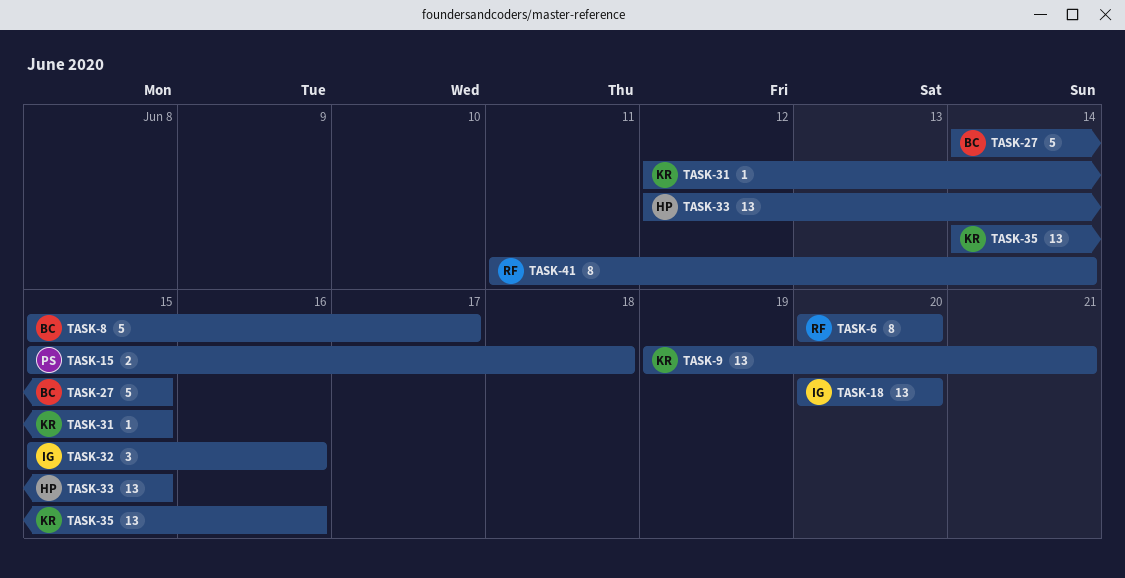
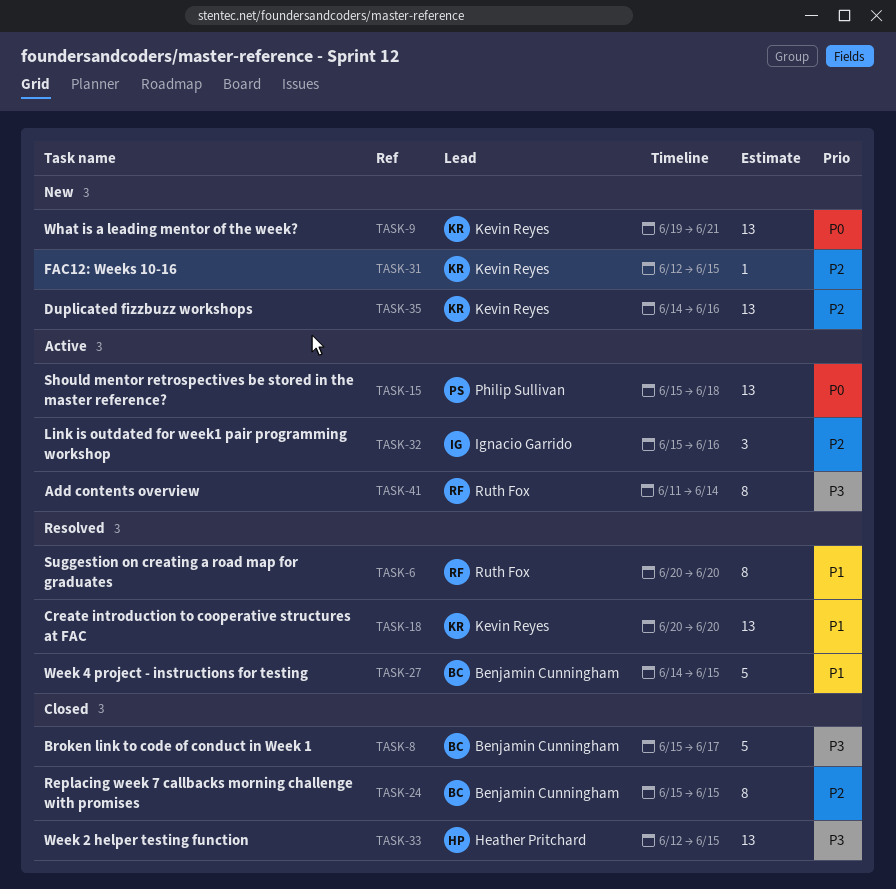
TASK-15, estimate: 2 -> 13
TASK-18, owner: Ignacio Garrido -> Kevin Reyes
TASK-24: none -> present

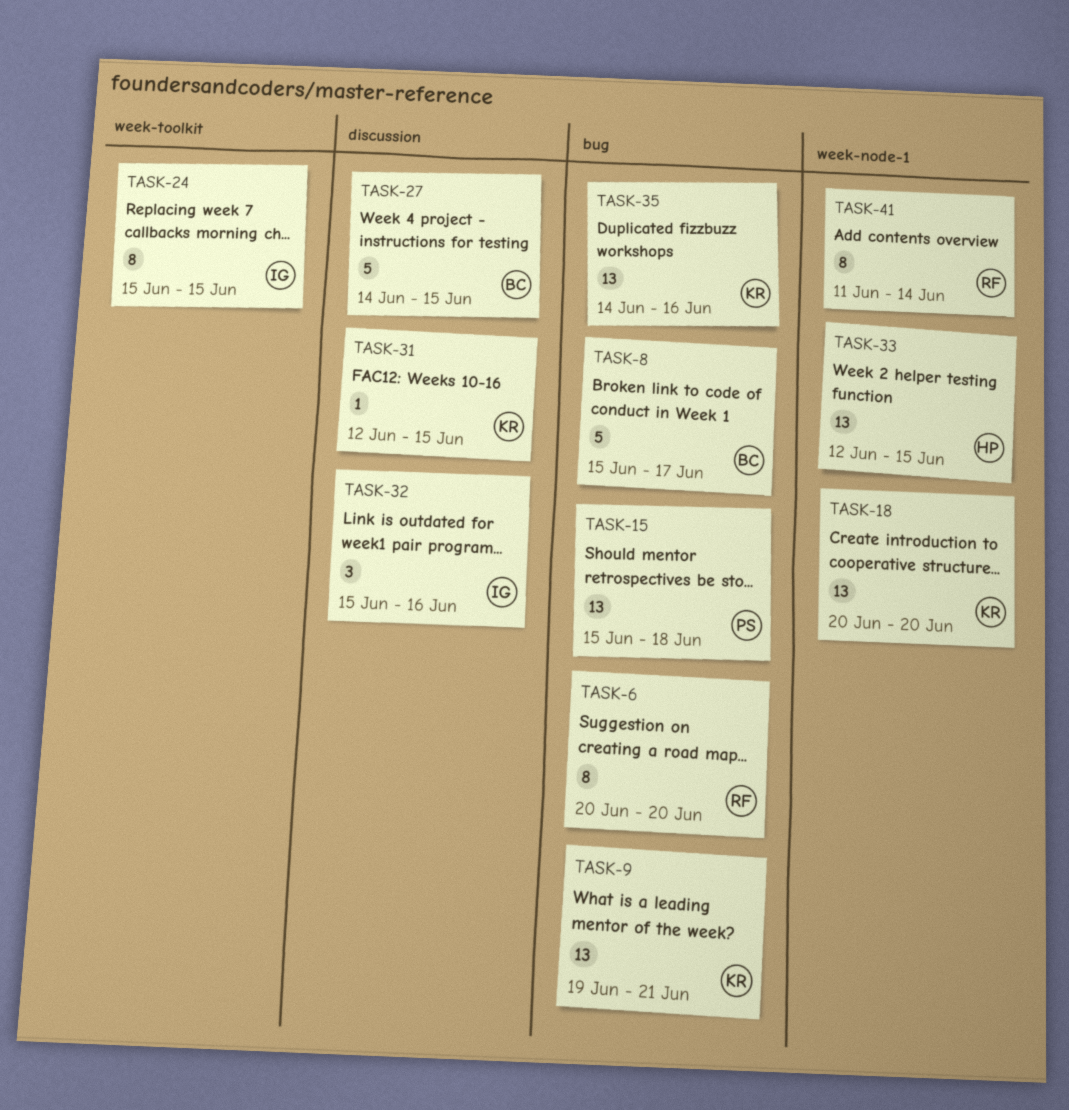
TASK-24, owner: Benjamin Cunningham -> Ignacio Garrido

